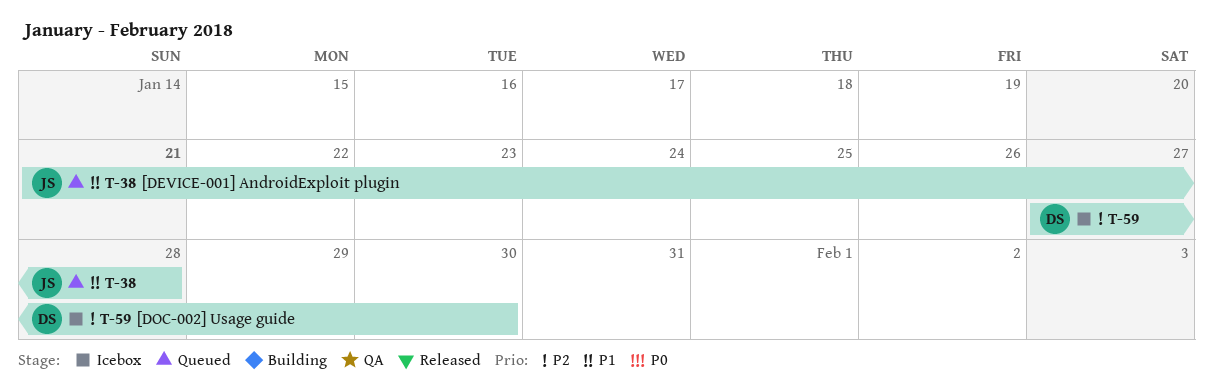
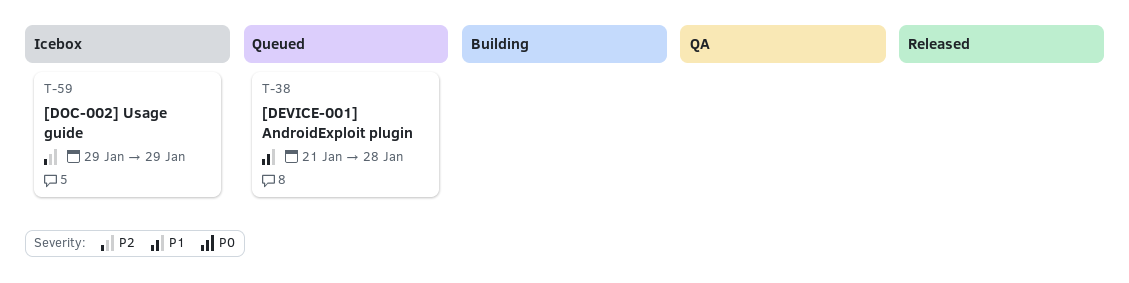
T-59, start: Jan 27 -> Jan 29
T-59, due: Jan 30 -> Jan 29

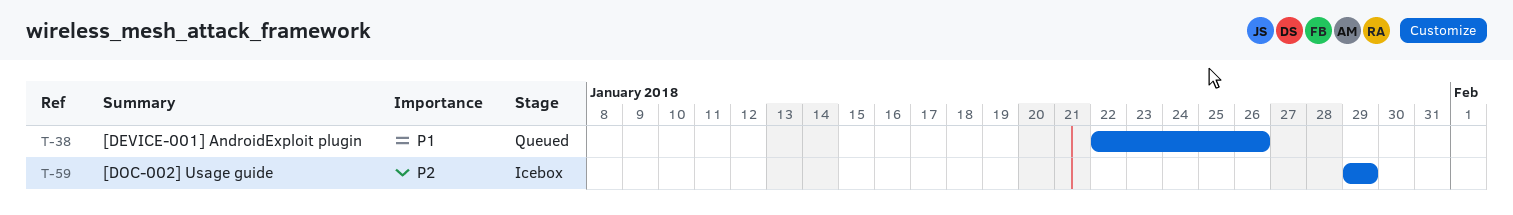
T-38, start: Jan 21 -> Jan 22
T-38, due: Jan 28 -> Jan 26

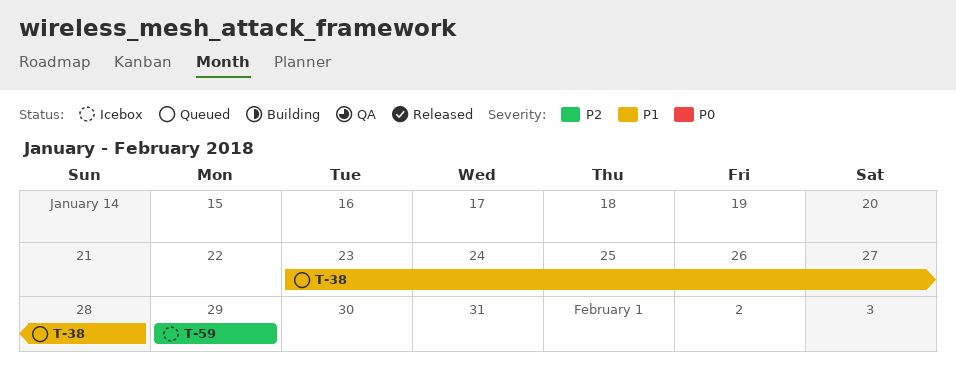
T-38, start: Jan 22 -> Jan 23
T-38, due: Jan 26 -> Jan 28

